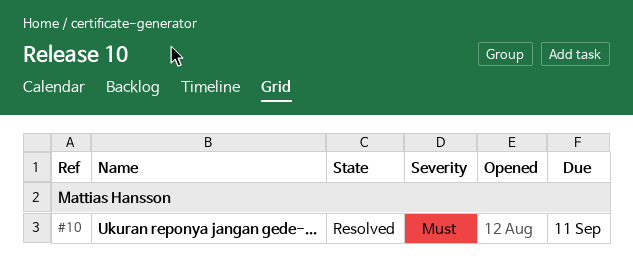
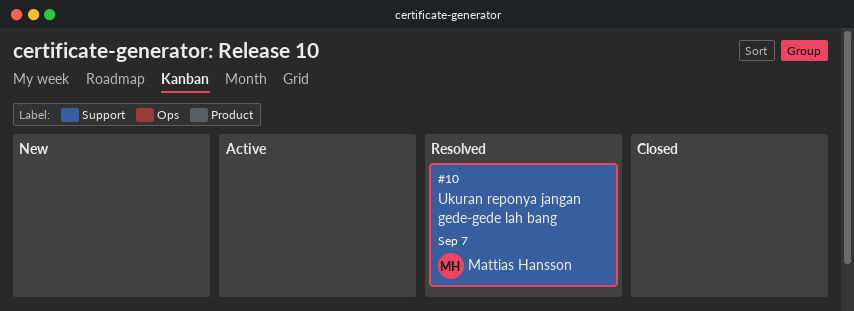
#10, due: Sep 11 -> Sep 7

